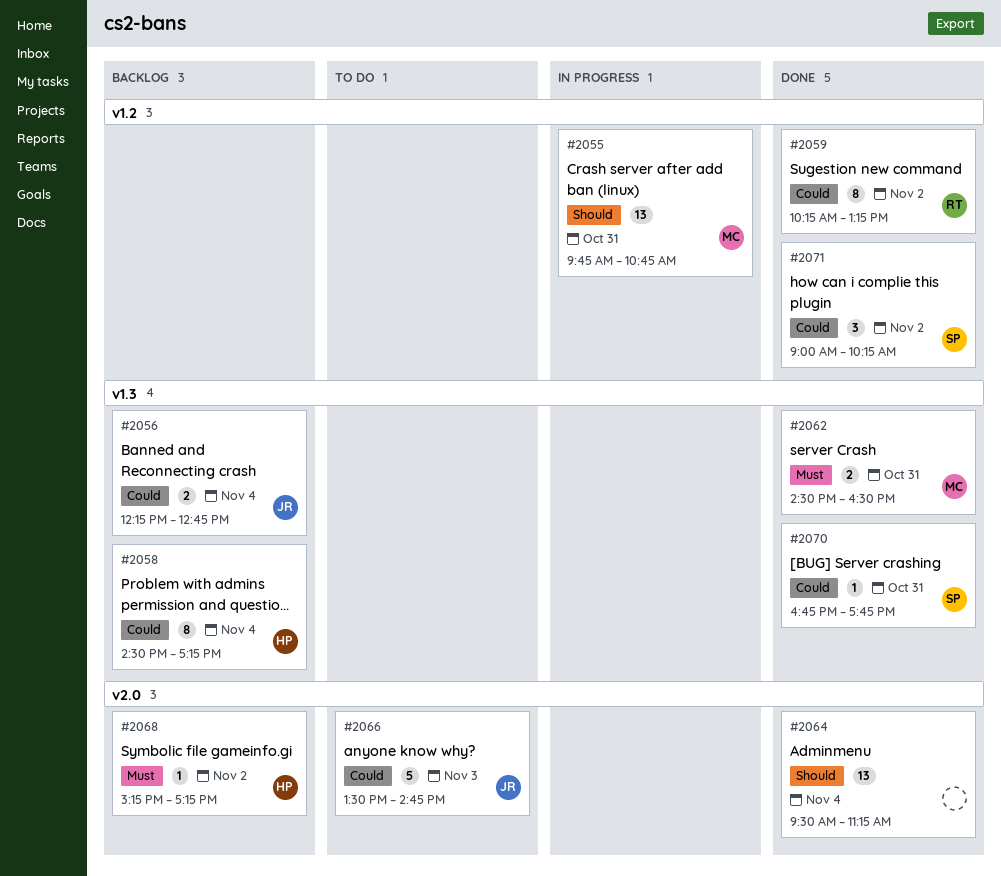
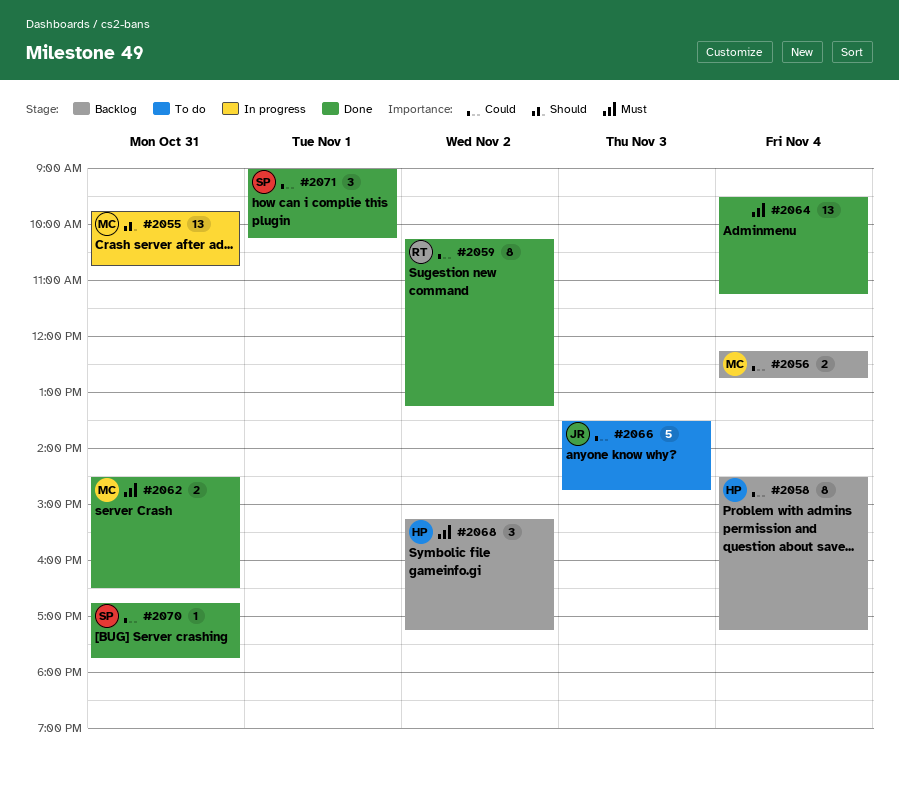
#2056, owner: JR -> MC
#2064, priority: Should -> Must
#2068, estimate: 1 -> 3
#2071, day: Nov 2 -> Nov 1

